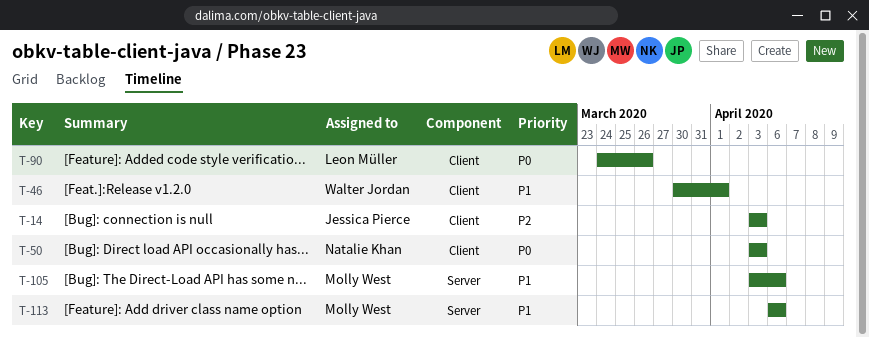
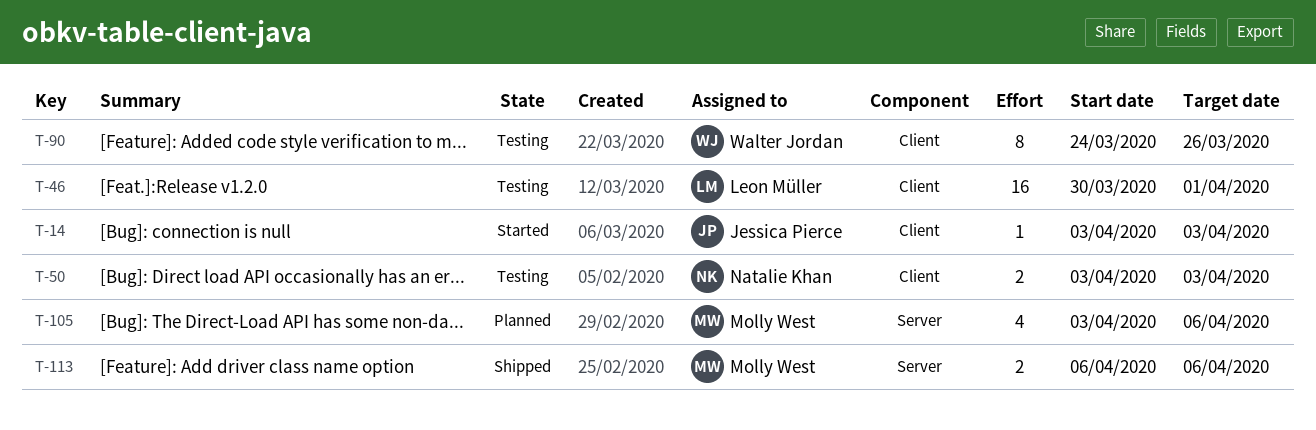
T-46, owner: Walter Jordan -> Leon Müller
T-90, owner: Leon Müller -> Walter Jordan

